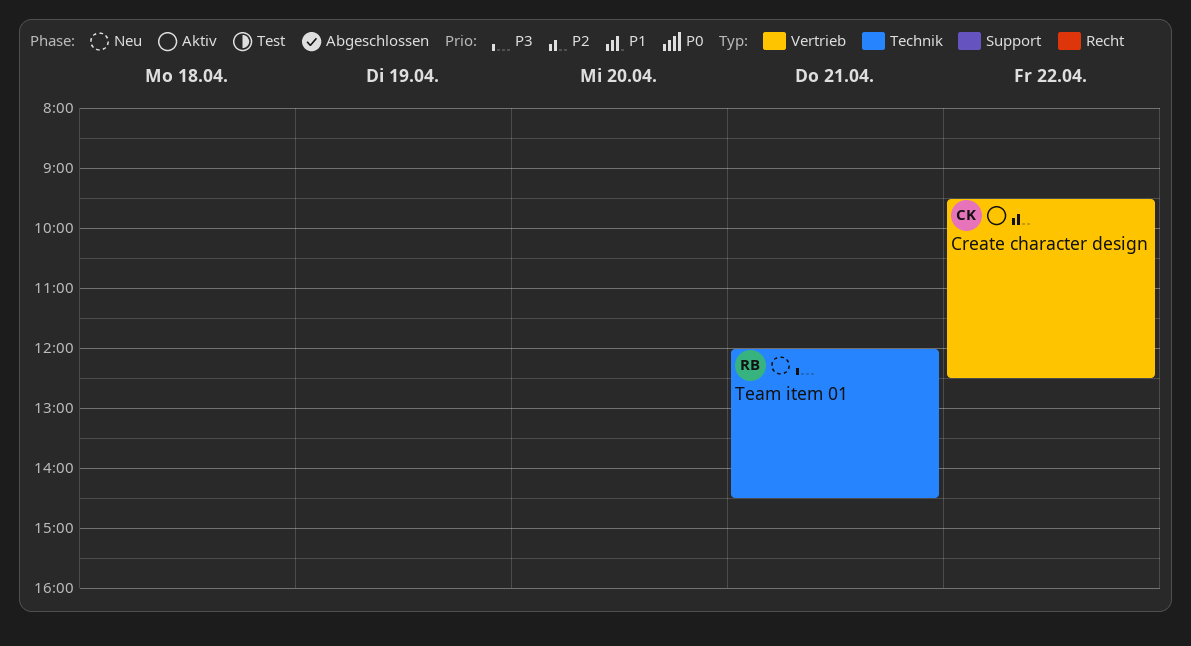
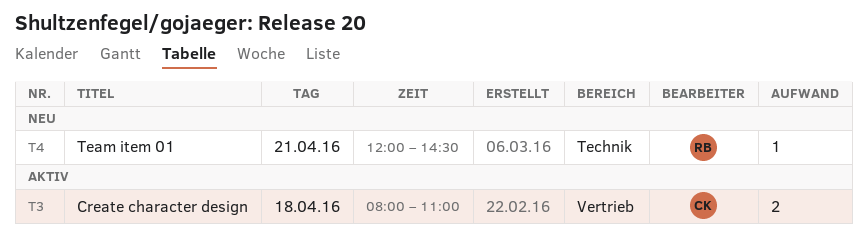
Create character design, day: Apr 22 -> Apr 18
Create character design, begins: 09:30 -> 08:00
Create character design, ends: 12:30 -> 11:00

